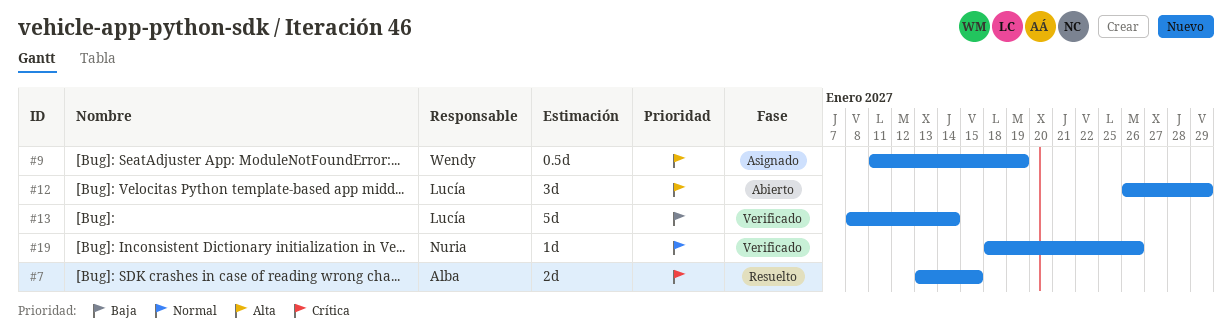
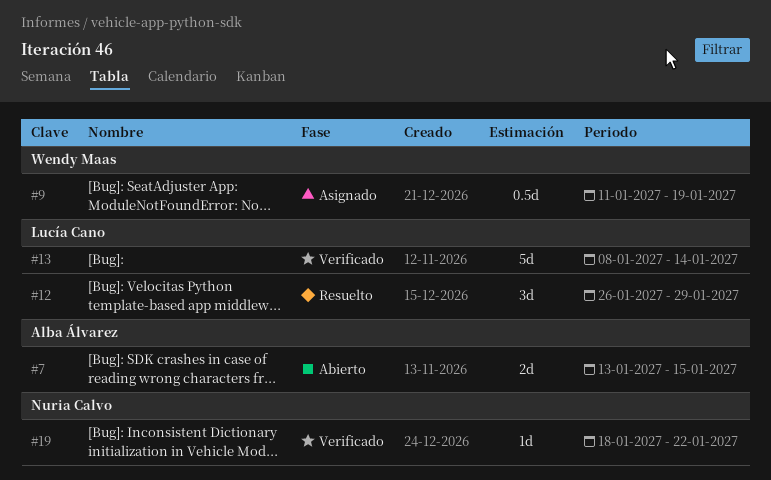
#7, status: Resuelto -> Abierto
#12, status: Abierto -> Resuelto
#19, due: Jan 26 -> Jan 22

